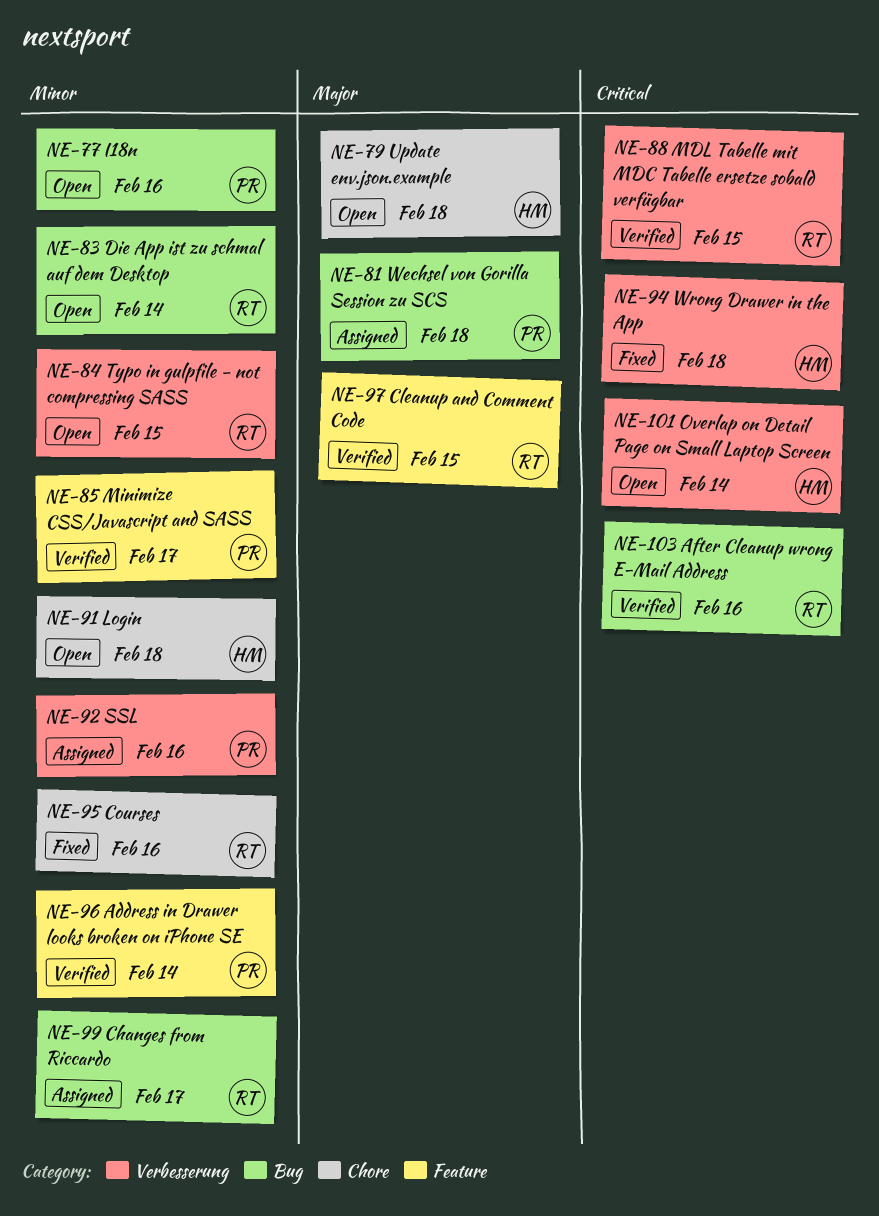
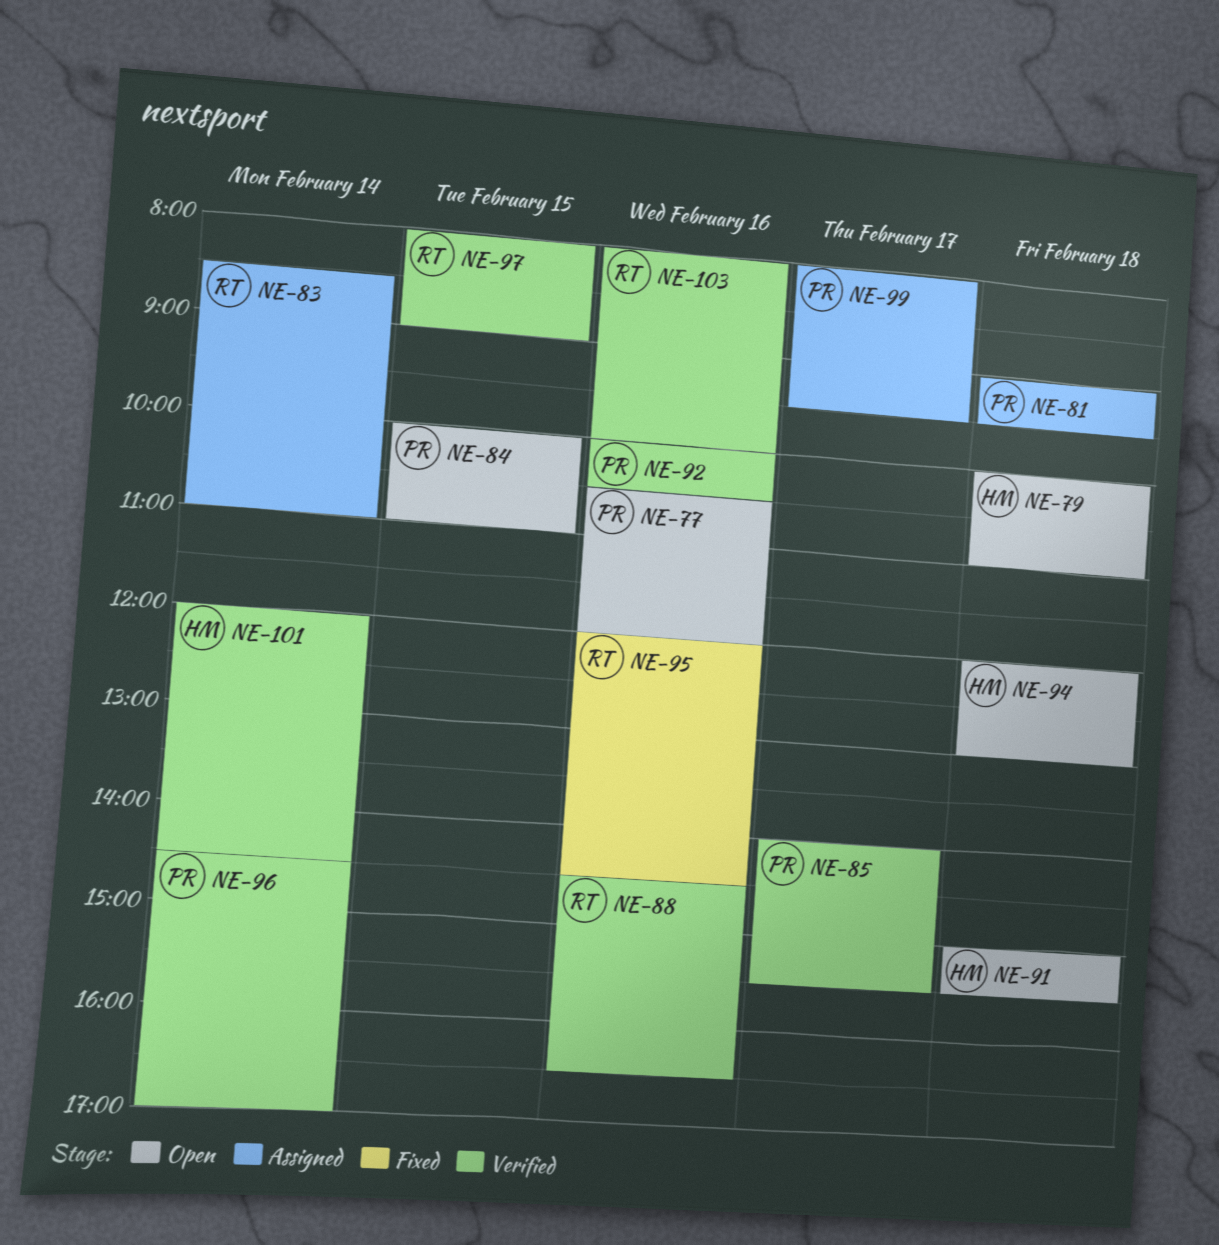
NE-83, status: Open -> Assigned
NE-84, owner: RT -> PR
NE-88, day: Feb 15 -> Feb 16
NE-92, status: Assigned -> Verified
NE-94, status: Fixed -> Open
NE-99, owner: RT -> PR
NE-101, status: Open -> Verified

